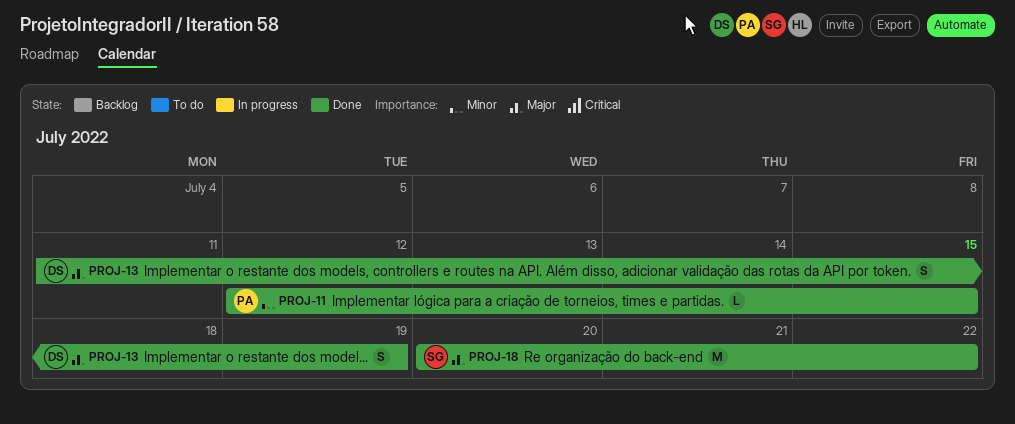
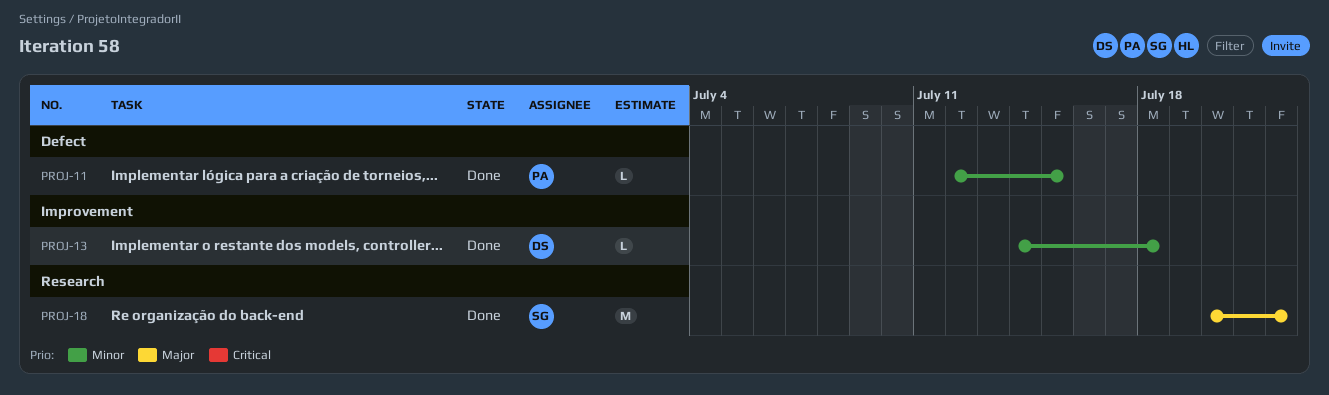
PROJ-13, priority: Major -> Minor
PROJ-13, estimate: S -> L
PROJ-13, start: Jul 11 -> Jul 14
PROJ-13, due: Jul 19 -> Jul 18

